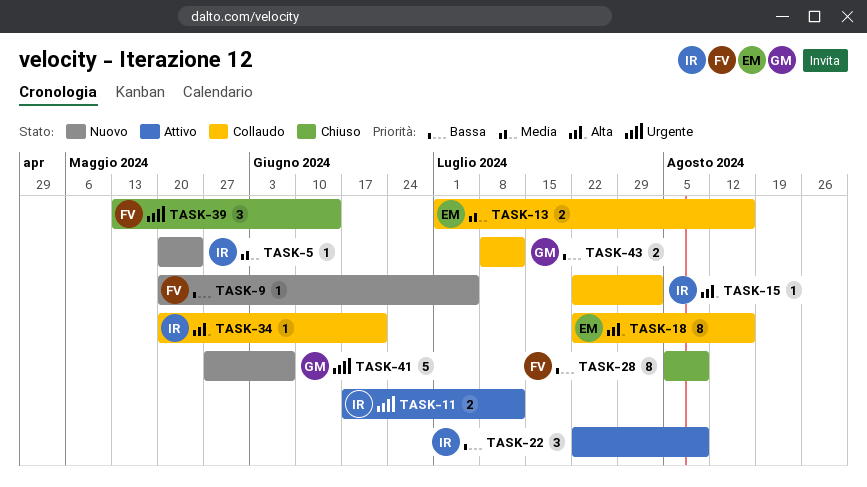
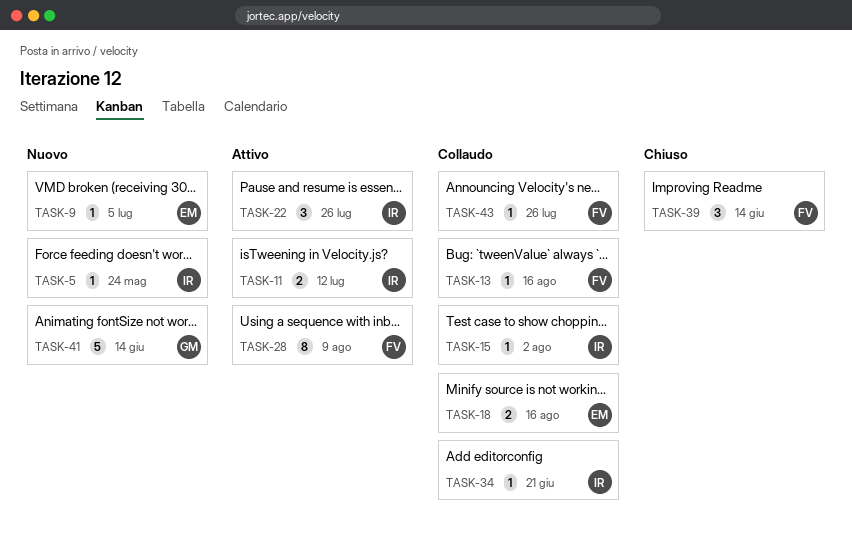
TASK-9, owner: FV -> EM
TASK-13, owner: EM -> FV
TASK-13, estimate: 2 -> 1
TASK-18, estimate: 8 -> 2
TASK-22, due: Aug 9 -> Jul 26
TASK-28, status: Chiuso -> Attivo
TASK-41, due: Jun 7 -> Jun 14
TASK-43, owner: GM -> FV
TASK-43, estimate: 2 -> 1
TASK-43, due: Jul 12 -> Jul 26

